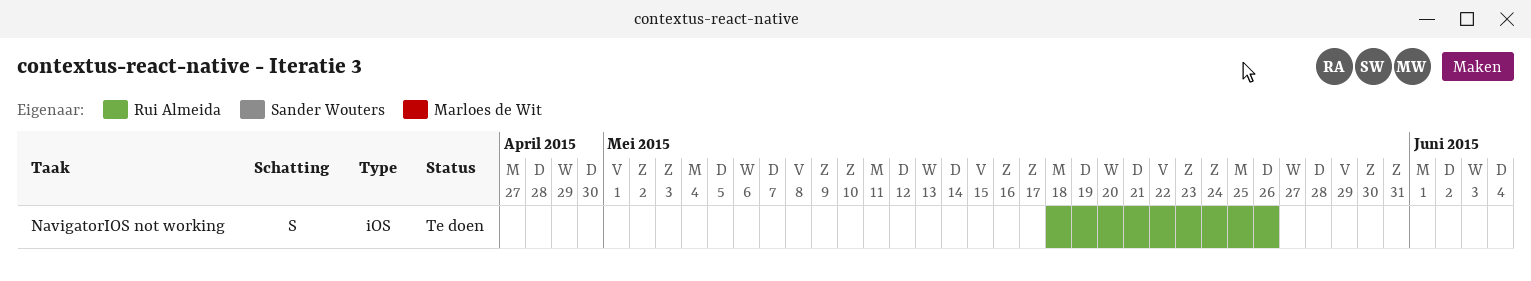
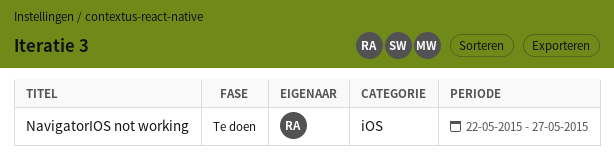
NavigatorIOS not working, start: May 18 -> May 22
NavigatorIOS not working, due: May 26 -> May 27

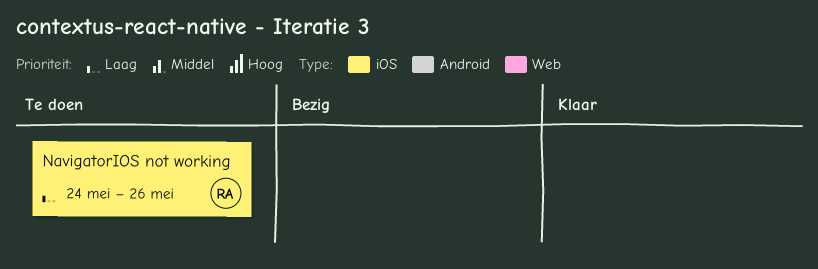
NavigatorIOS not working, start: May 22 -> May 24
NavigatorIOS not working, due: May 27 -> May 26

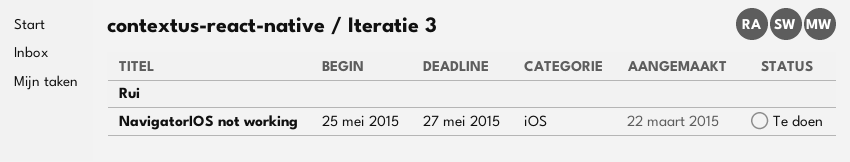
NavigatorIOS not working, start: May 24 -> May 25
NavigatorIOS not working, due: May 26 -> May 27

